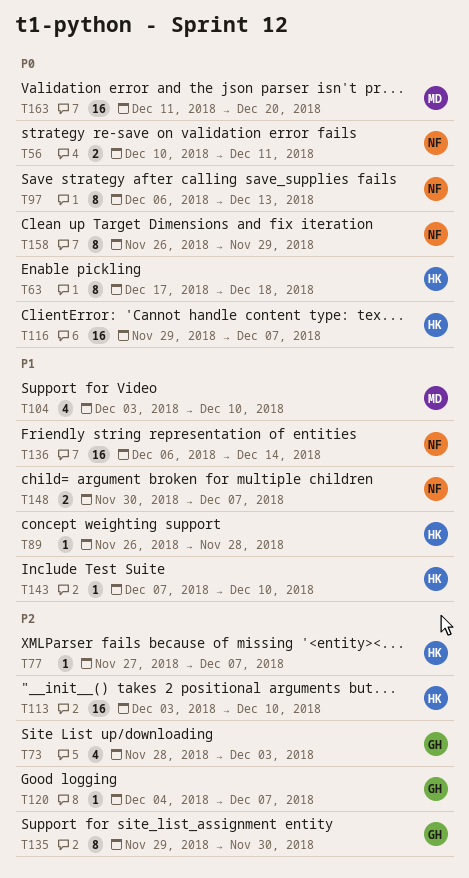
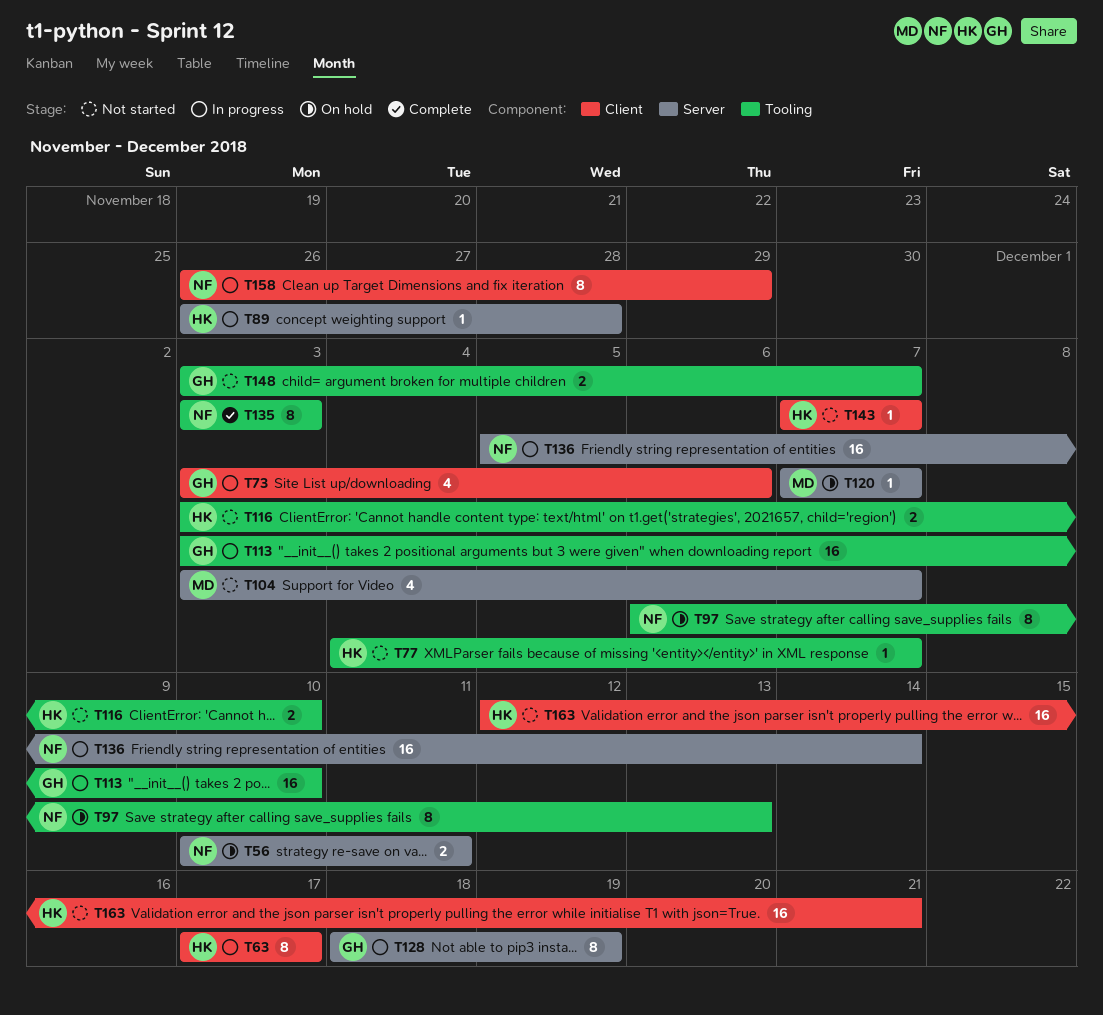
T63, due: Dec 18 -> Dec 17
T73, start: Nov 28 -> Dec 3
T73, due: Dec 3 -> Dec 6
T77, start: Nov 27 -> Dec 4
T104, due: Dec 10 -> Dec 7
T113, owner: HK -> GH
T116, estimate: 16 -> 2
T116, start: Nov 29 -> Dec 3
T116, due: Dec 7 -> Dec 10
T120, owner: GH -> MD
T120, start: Dec 4 -> Dec 7
T128: none -> present
T135, owner: GH -> NF
T135, start: Nov 29 -> Dec 3
T135, due: Nov 30 -> Dec 3
T136, start: Dec 6 -> Dec 5
T143, due: Dec 10 -> Dec 7
T148, owner: NF -> GH
T148, start: Nov 30 -> Dec 3
T163, owner: MD -> HK
T163, start: Dec 11 -> Dec 12
T163, due: Dec 20 -> Dec 21

